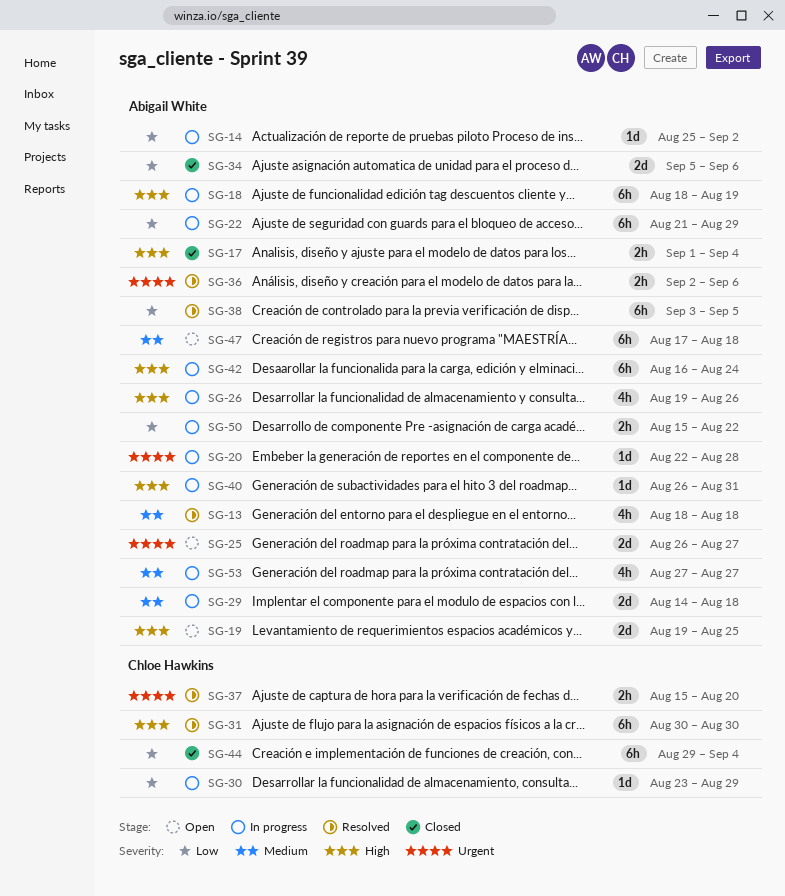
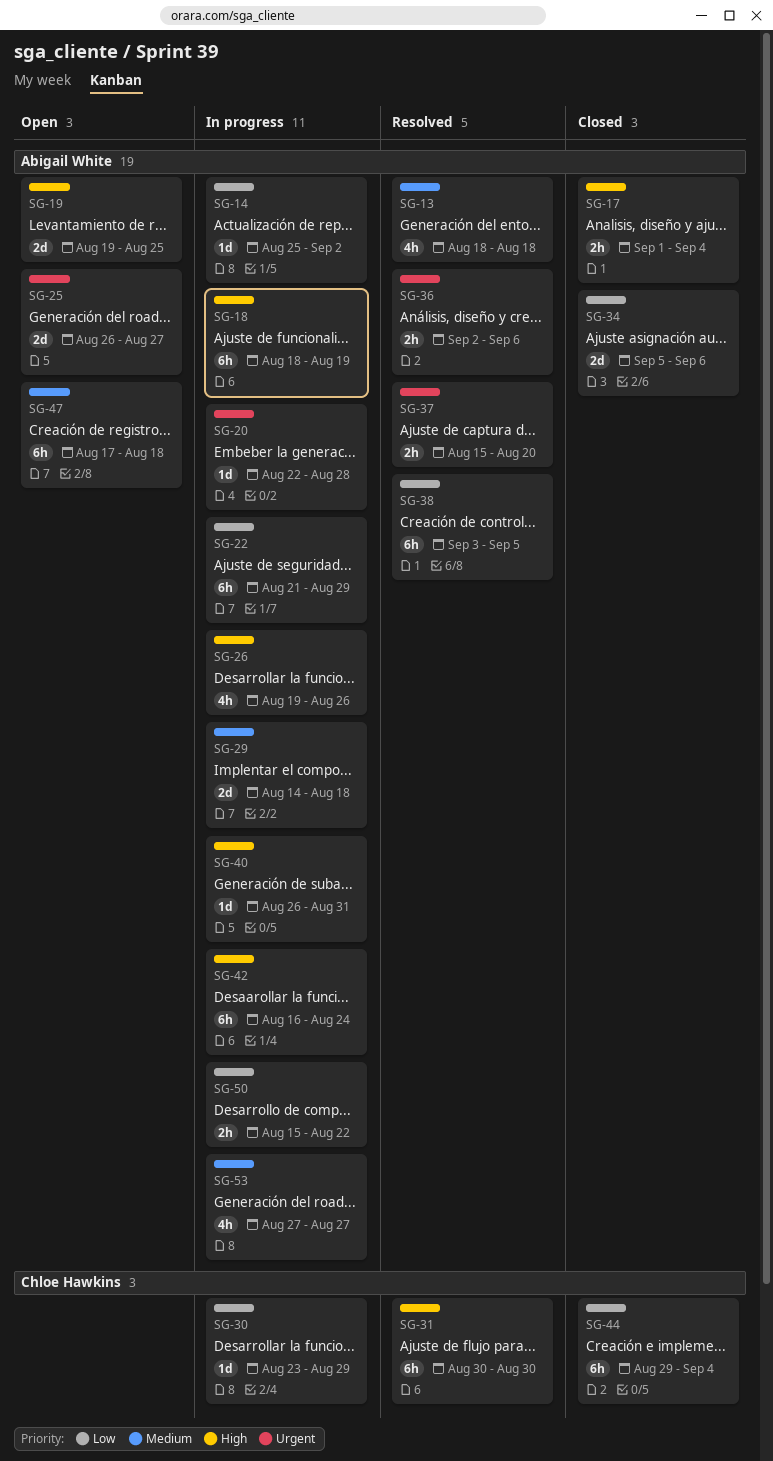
SG-37, owner: Chloe Hawkins -> Abigail White

